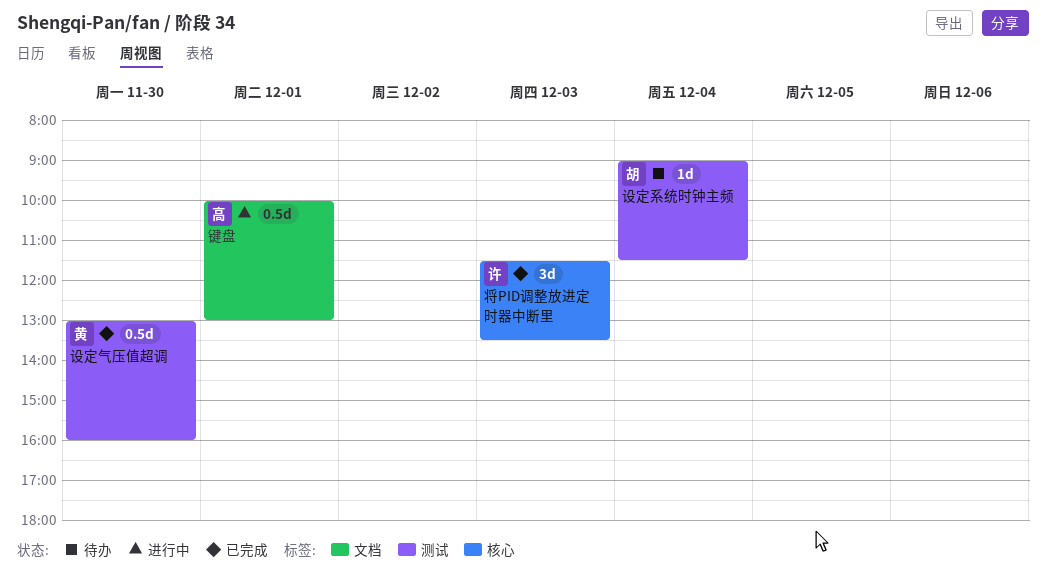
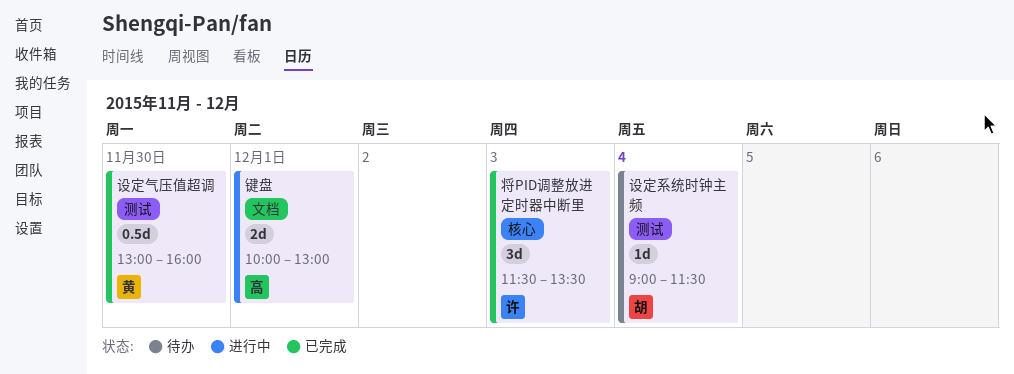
键盘, estimate: 0.5d -> 2d

